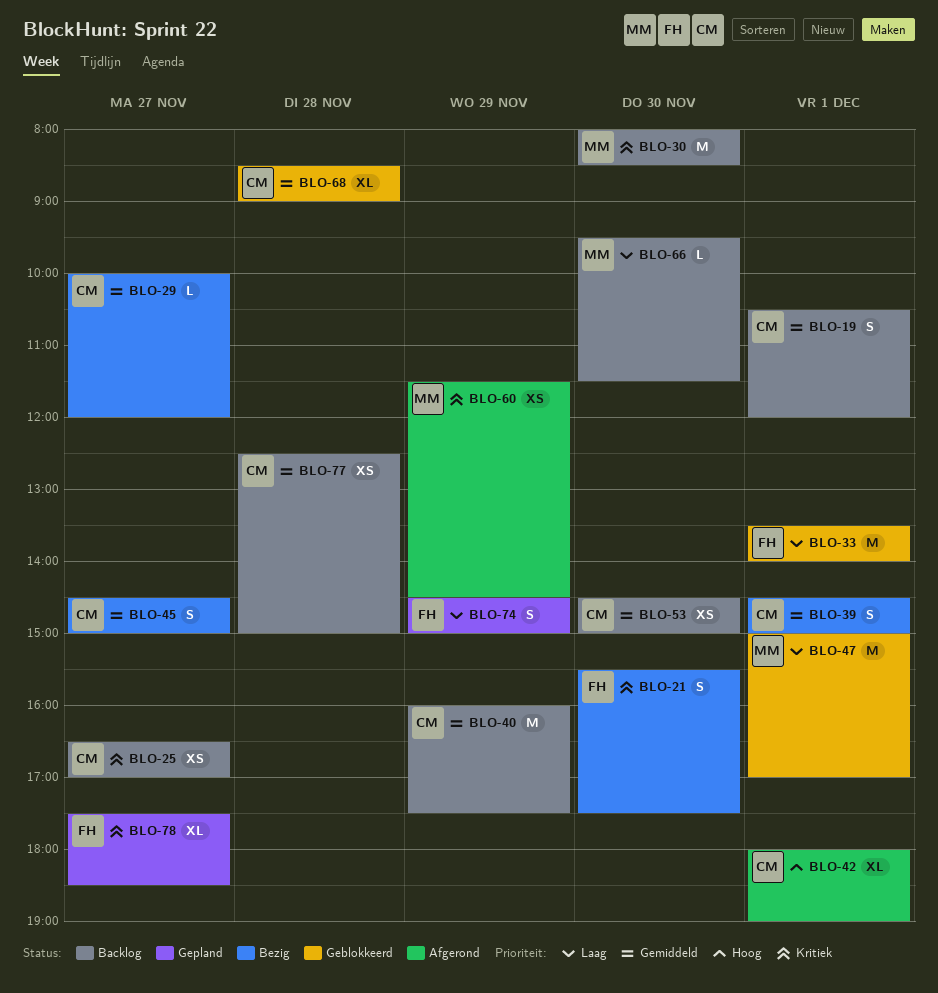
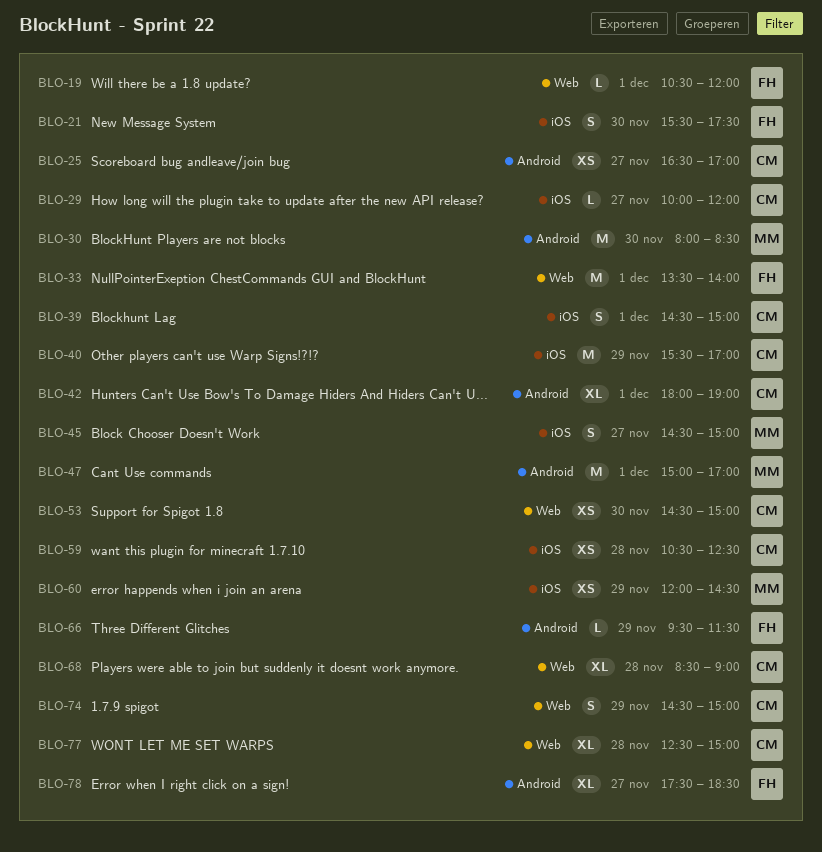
BLO-19, owner: CM -> FH
BLO-19, estimate: S -> L
BLO-40, begins: 16:00 -> 15:30
BLO-40, ends: 17:30 -> 17:00
BLO-45, owner: CM -> MM
BLO-59: none -> present
BLO-60, begins: 11:30 -> 12:00
BLO-66, owner: MM -> FH
BLO-66, day: Nov 30 -> Nov 29
BLO-74, owner: FH -> CM
BLO-77, estimate: XS -> XL

